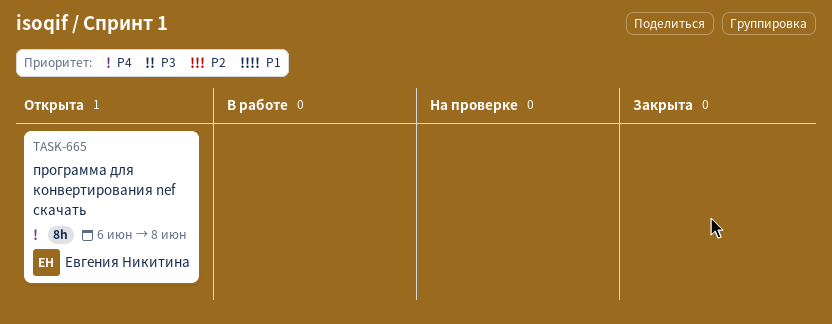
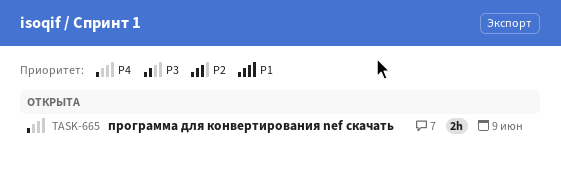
TASK-665, estimate: 8h -> 2h
TASK-665, due: Jun 8 -> Jun 9

